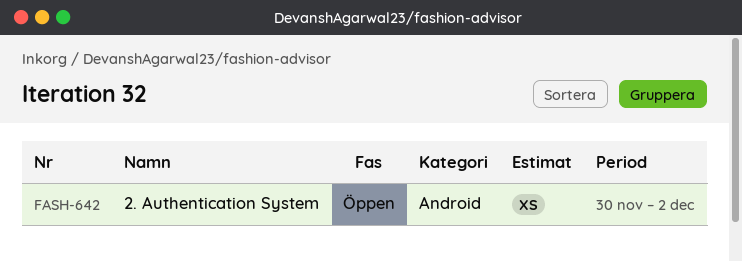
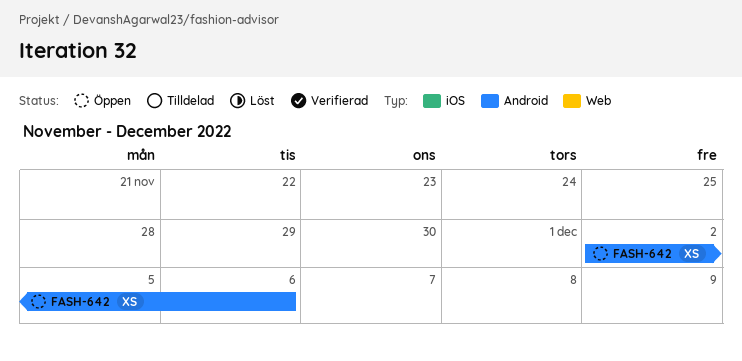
FASH-642, start: Nov 30 -> Dec 2
FASH-642, due: Dec 2 -> Dec 6

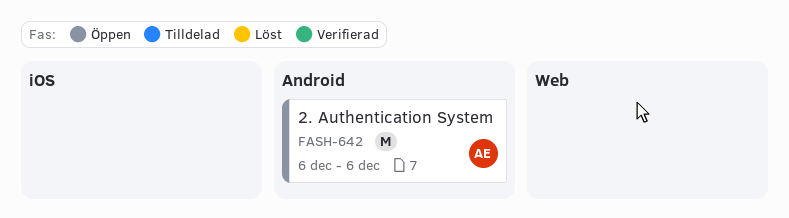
FASH-642, estimate: XS -> M
FASH-642, start: Dec 2 -> Dec 6

